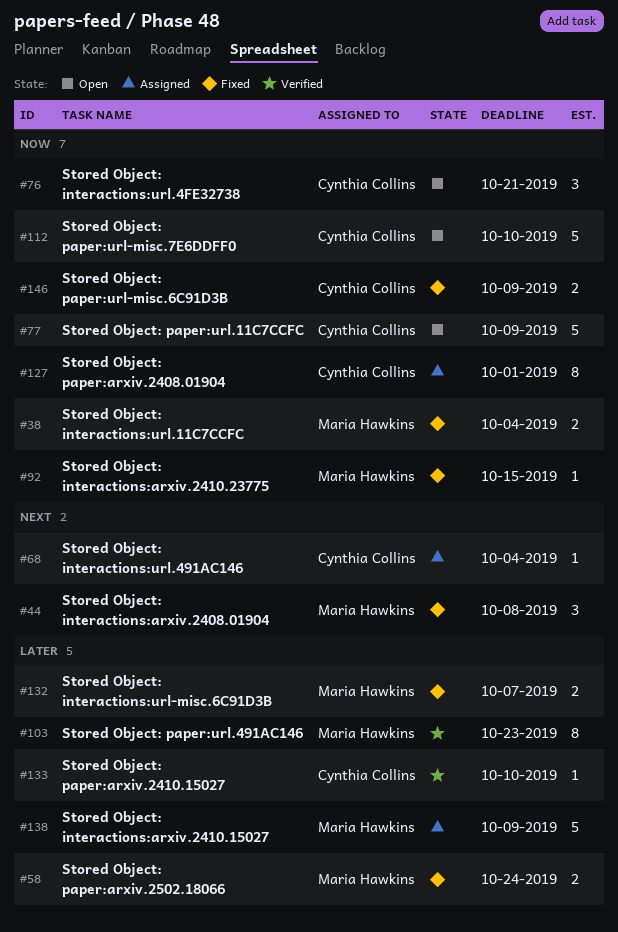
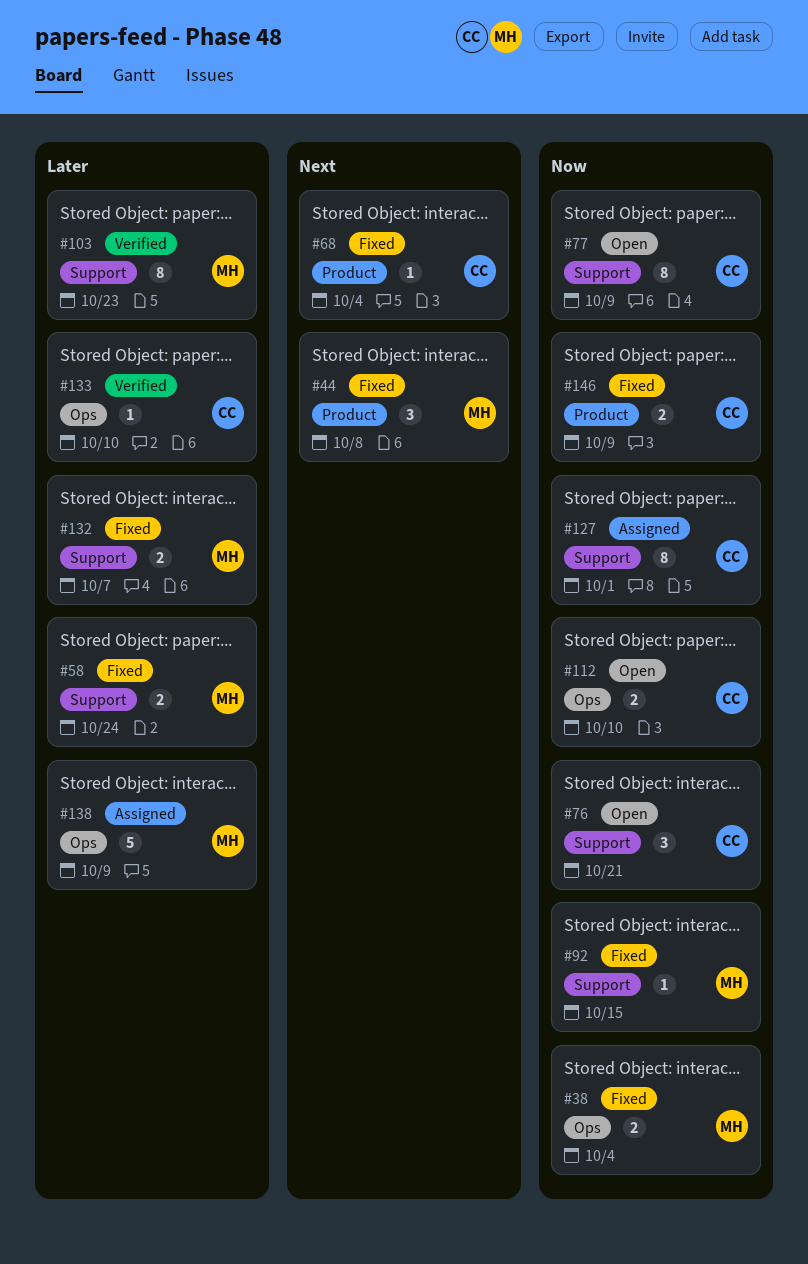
#68, status: Assigned -> Fixed
#77, estimate: 5 -> 8
#112, estimate: 5 -> 2

